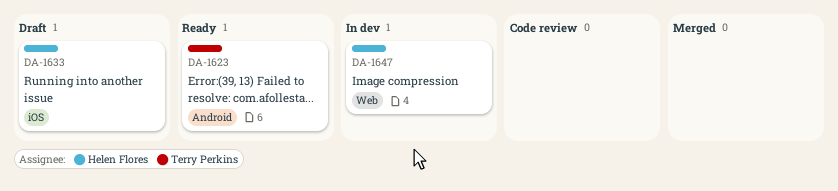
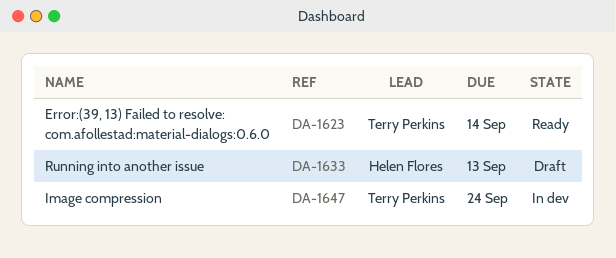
DA-1647, owner: Helen Flores -> Terry Perkins

